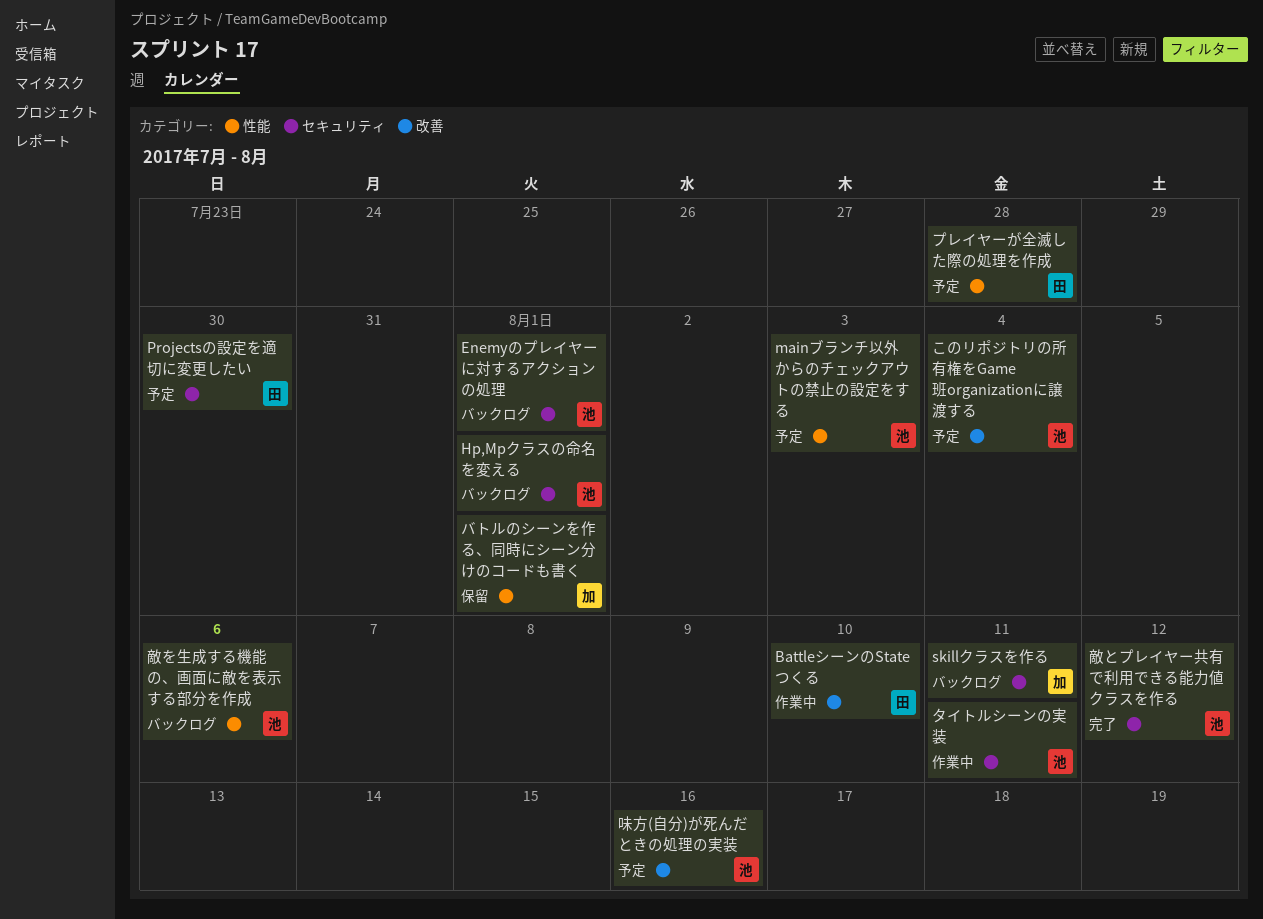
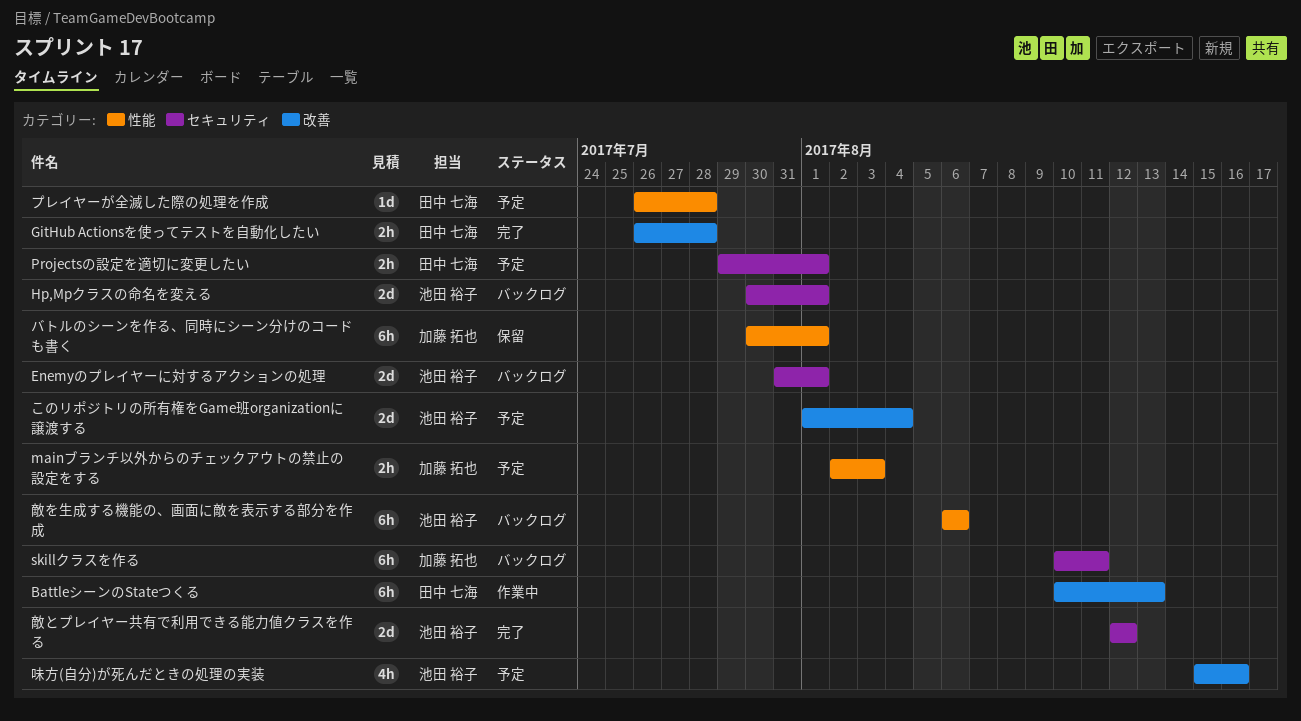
BattleシーンのStateつくる, due: Aug 10 -> Aug 13
GitHub Actionsを使ってテストを自動化したい: none -> present
mainブランチ以外からのチェックアウトの禁止の設定をする, owner: 池田 裕子 -> 加藤 拓也
Projectsの設定を適切に変更したい, due: Jul 30 -> Aug 1
タイトルシーンの実装: present -> none

